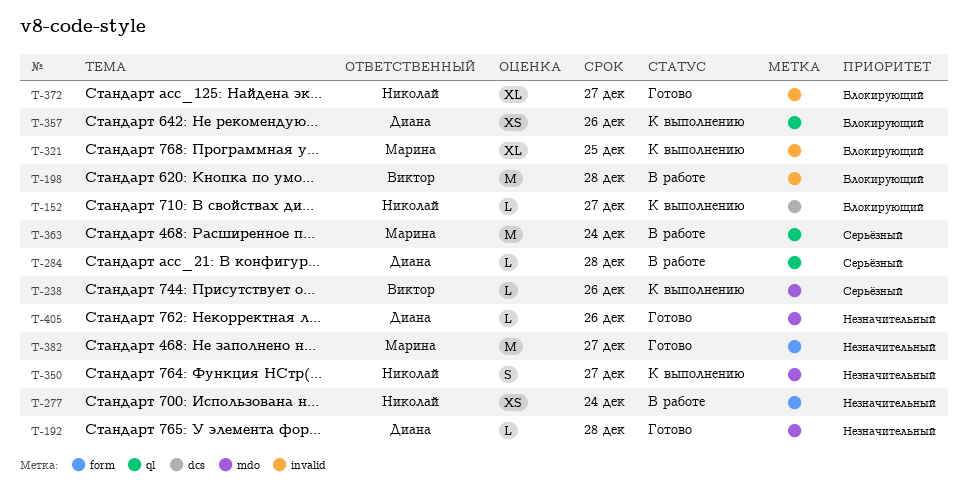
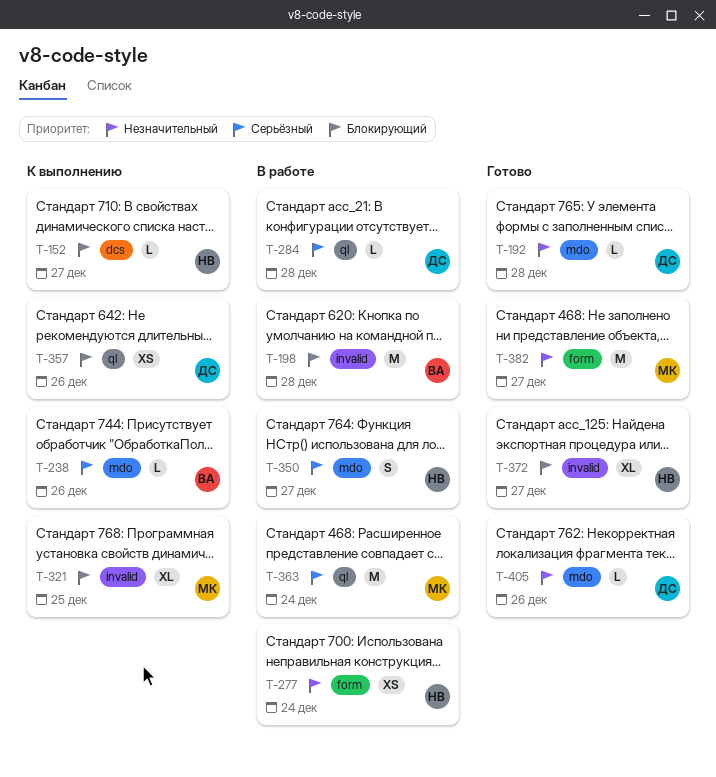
T-350, status: К выполнению -> В работе
T-350, priority: Незначительный -> Серьёзный

